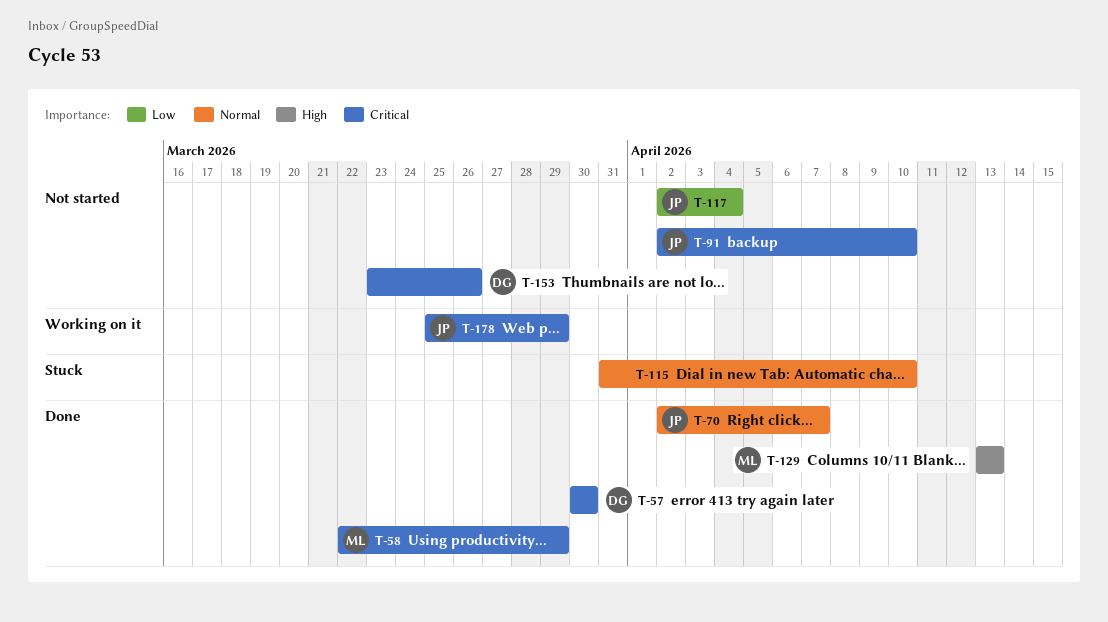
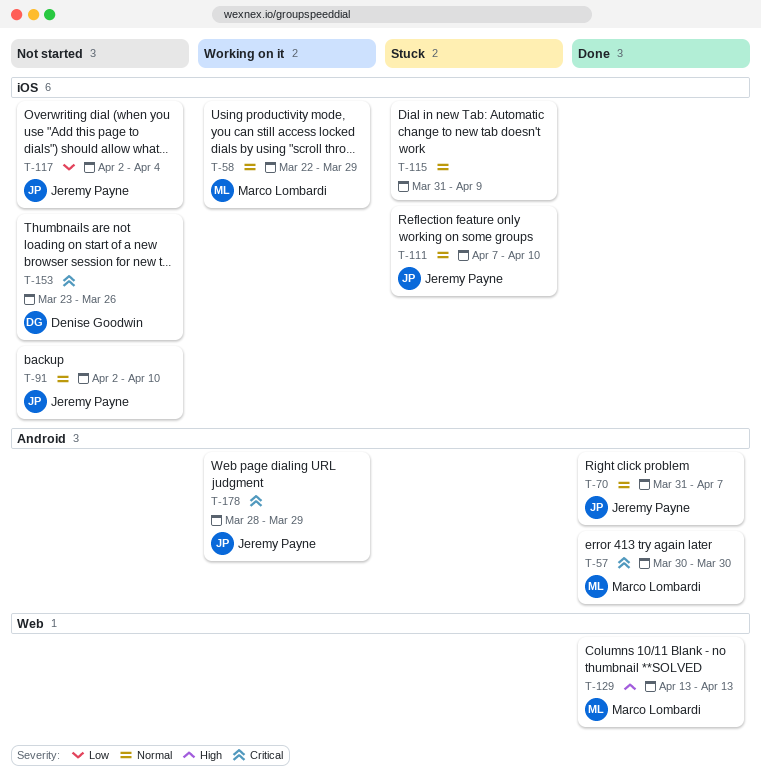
T-57, owner: Denise Goodwin -> Marco Lombardi
T-58, status: Done -> Working on it
T-58, priority: Critical -> Normal
T-70, start: Apr 2 -> Mar 31
T-91, priority: Critical -> Normal
T-111: none -> present
T-115, due: Apr 10 -> Apr 9
T-178, start: Mar 25 -> Mar 28

